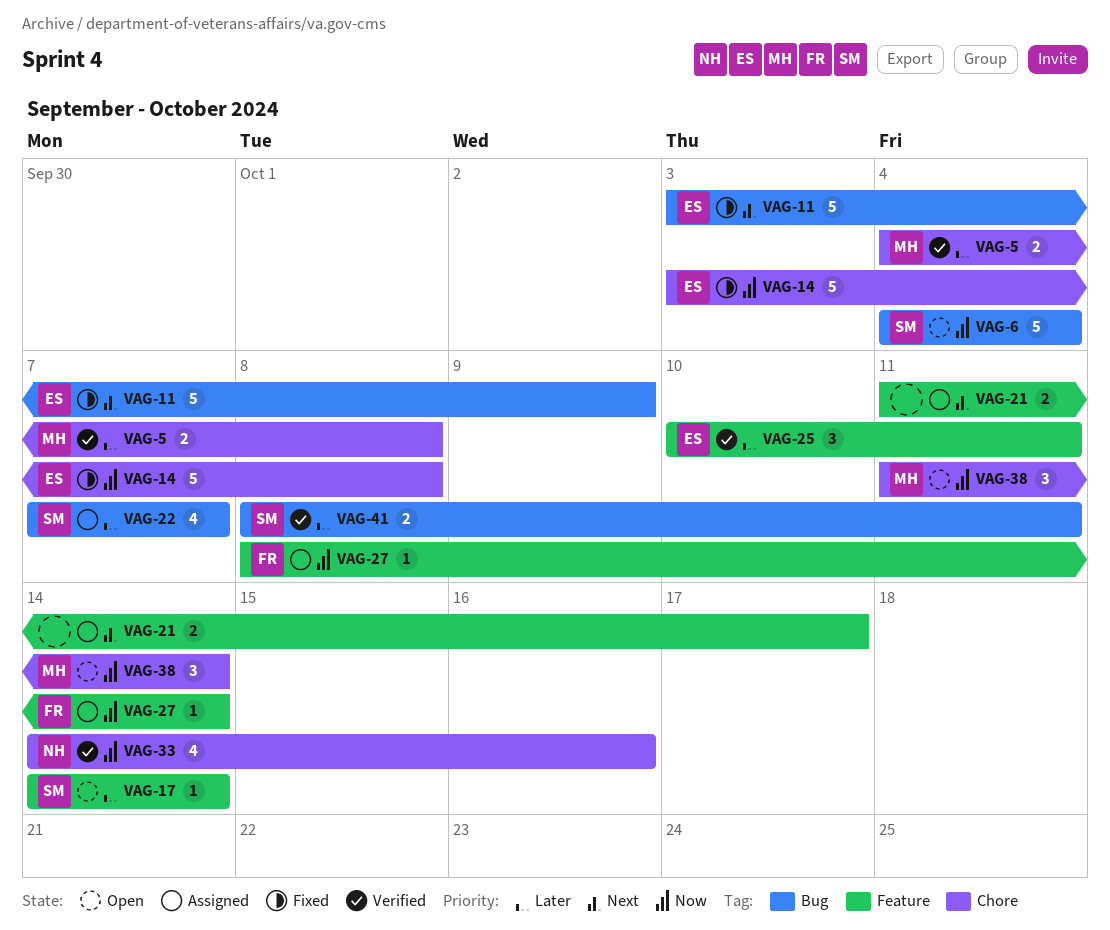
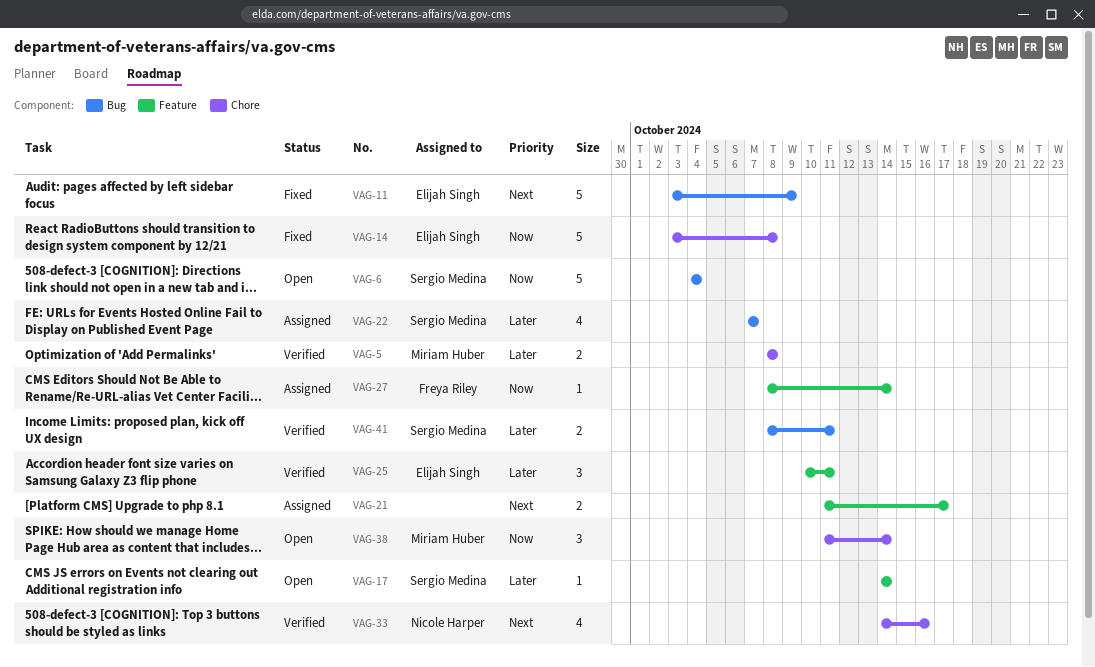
VAG-5, start: Oct 4 -> Oct 8
VAG-33, priority: Now -> Next

